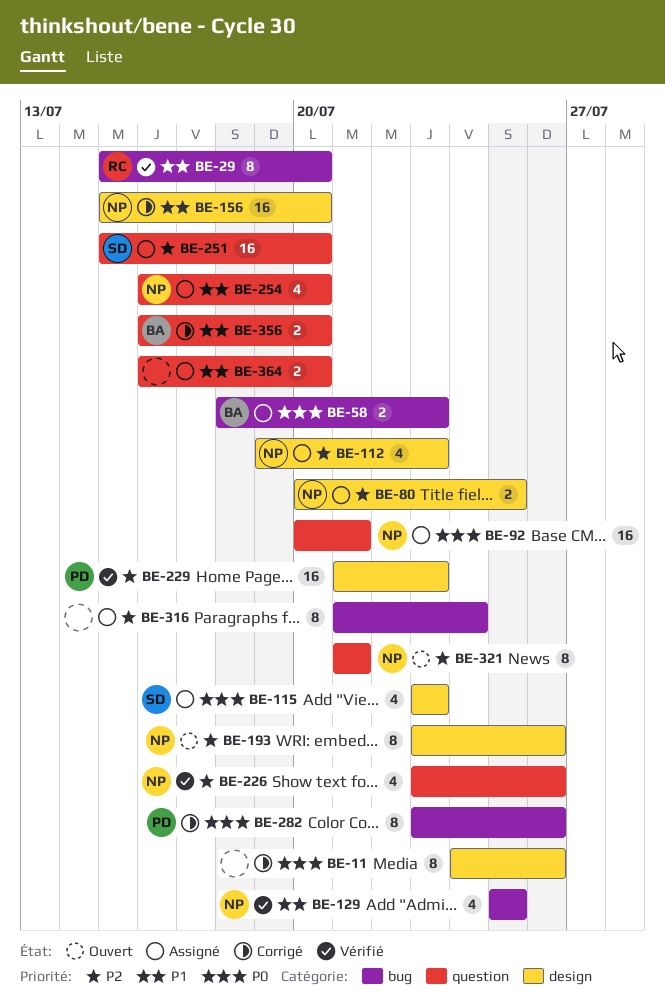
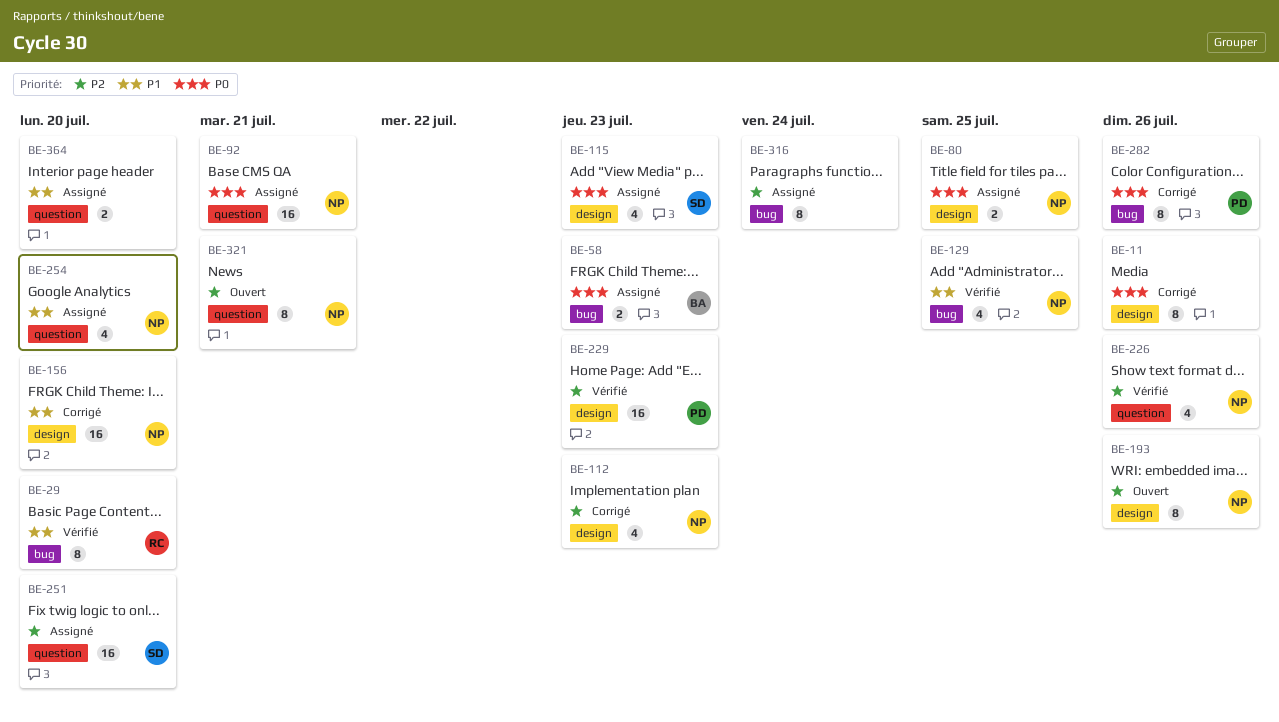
BE-80, priority: P2 -> P0
BE-112, status: Assigné -> Corrigé
BE-356: present -> none

